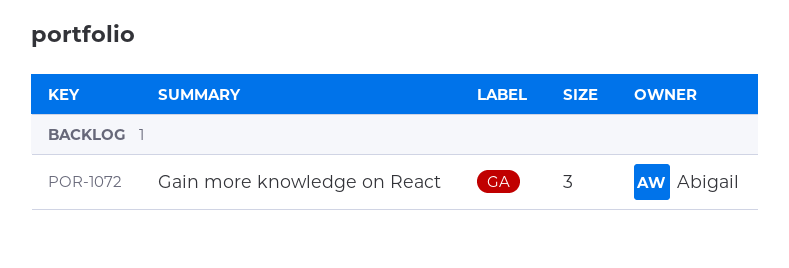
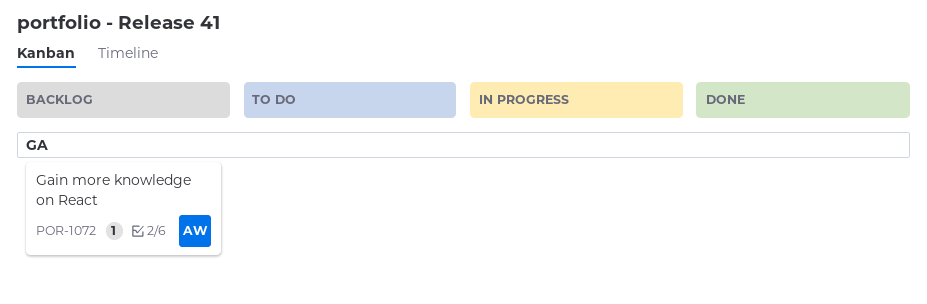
POR-1072, estimate: 3 -> 1

